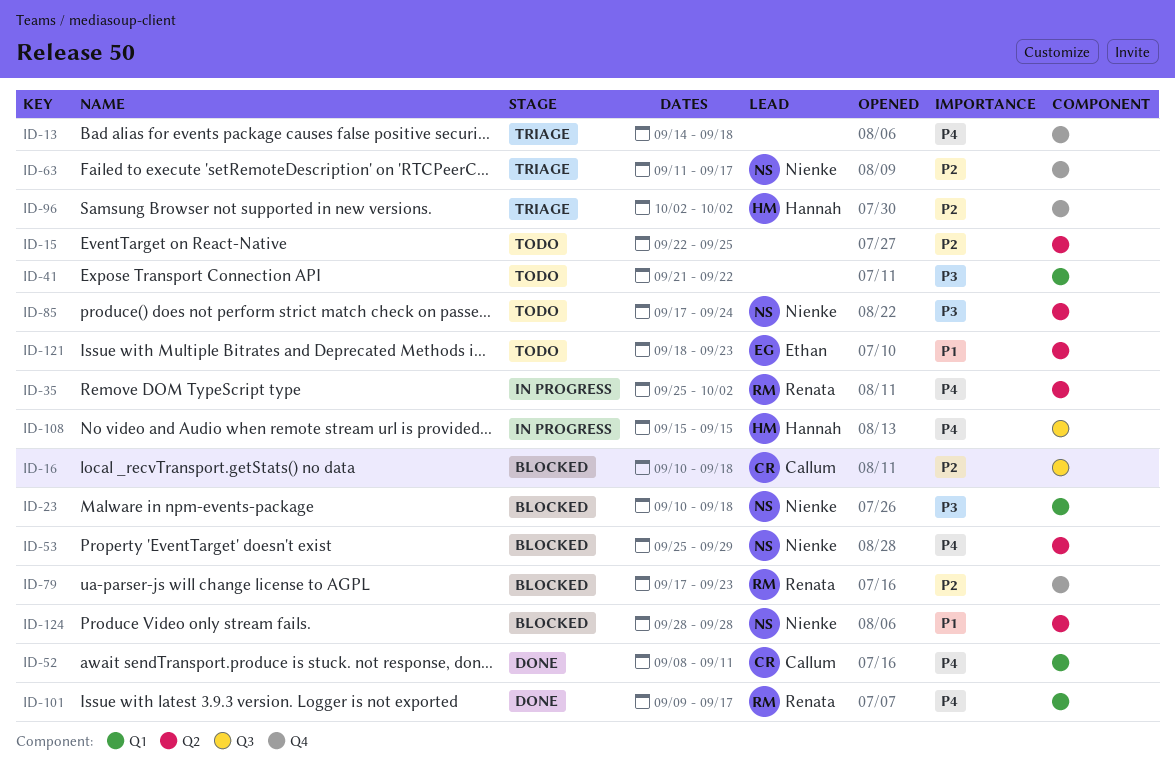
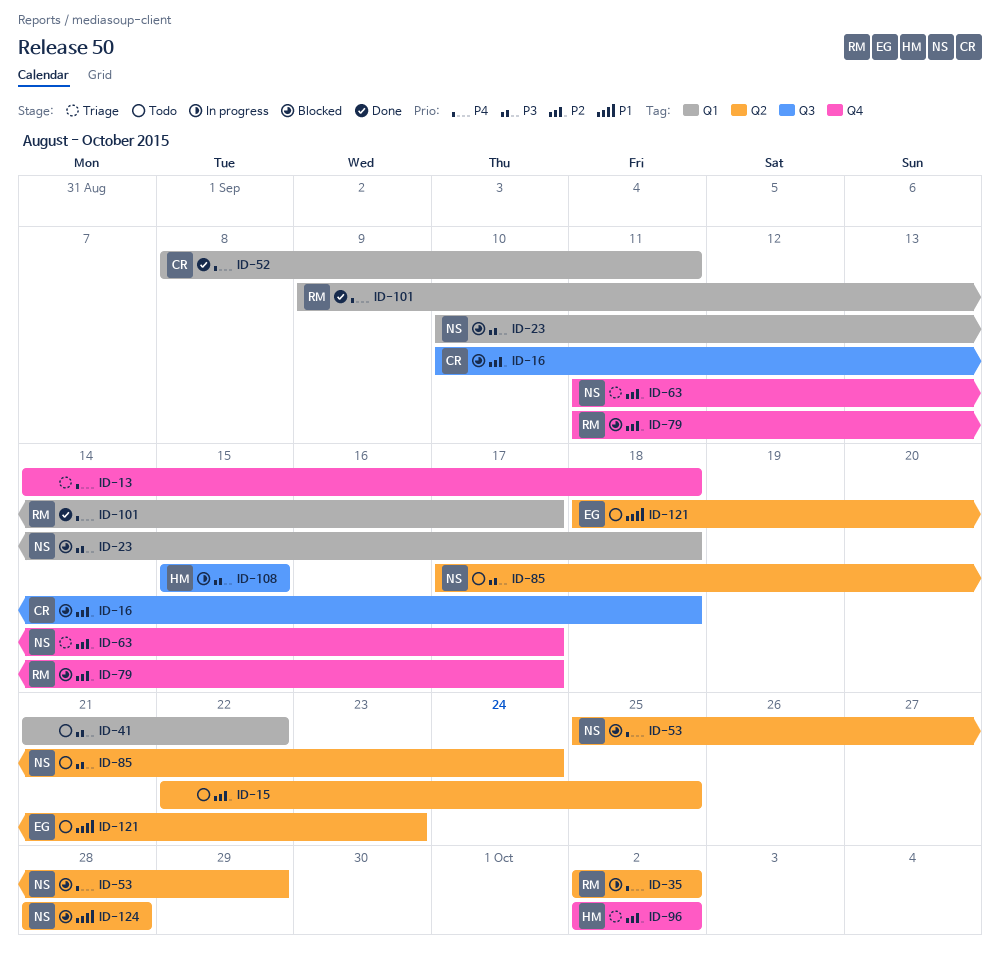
ID-35, start: Sep 25 -> Oct 2
ID-79, start: Sep 17 -> Sep 11
ID-79, due: Sep 23 -> Sep 17
ID-108, priority: P4 -> P3

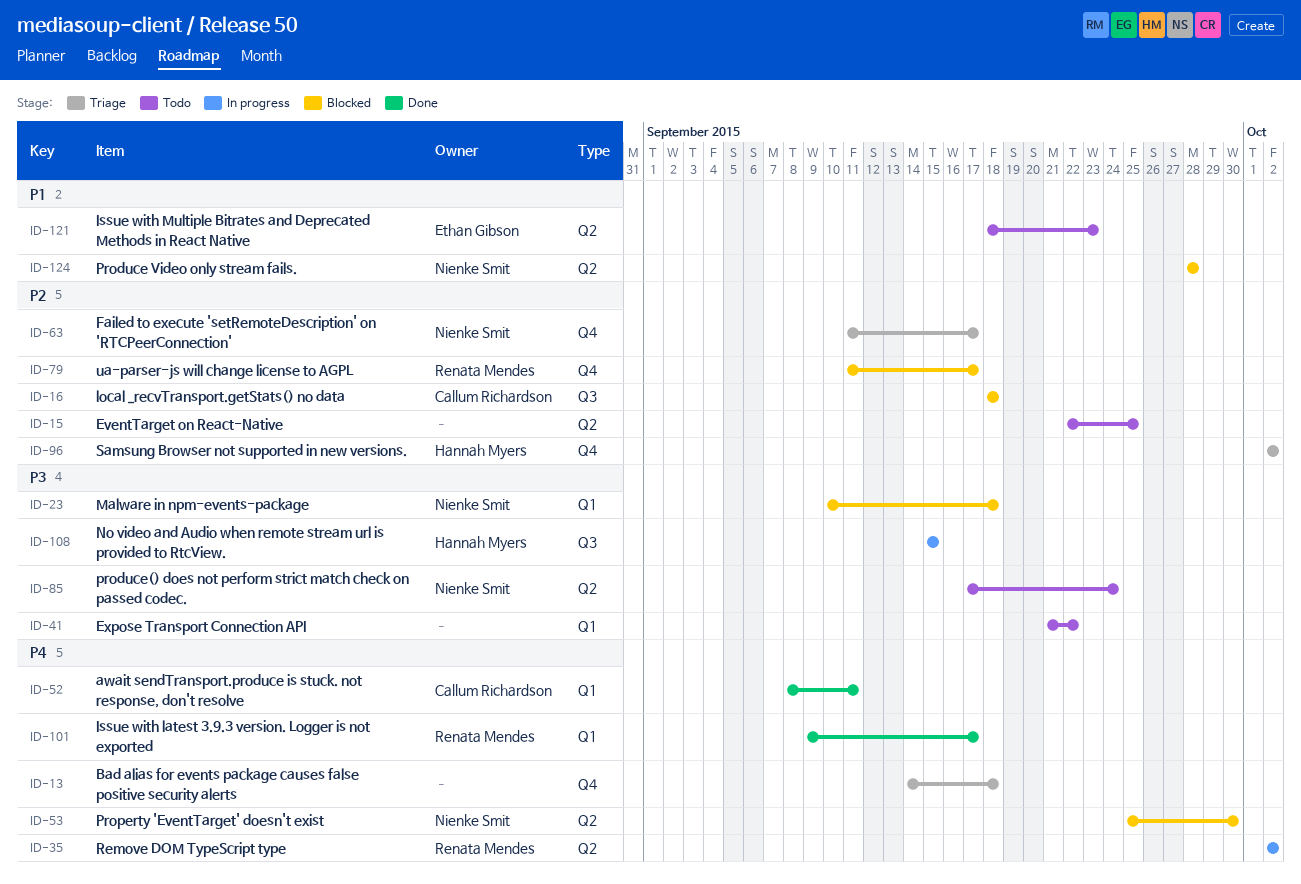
ID-16, start: Sep 10 -> Sep 18
ID-53, due: Sep 29 -> Sep 30

